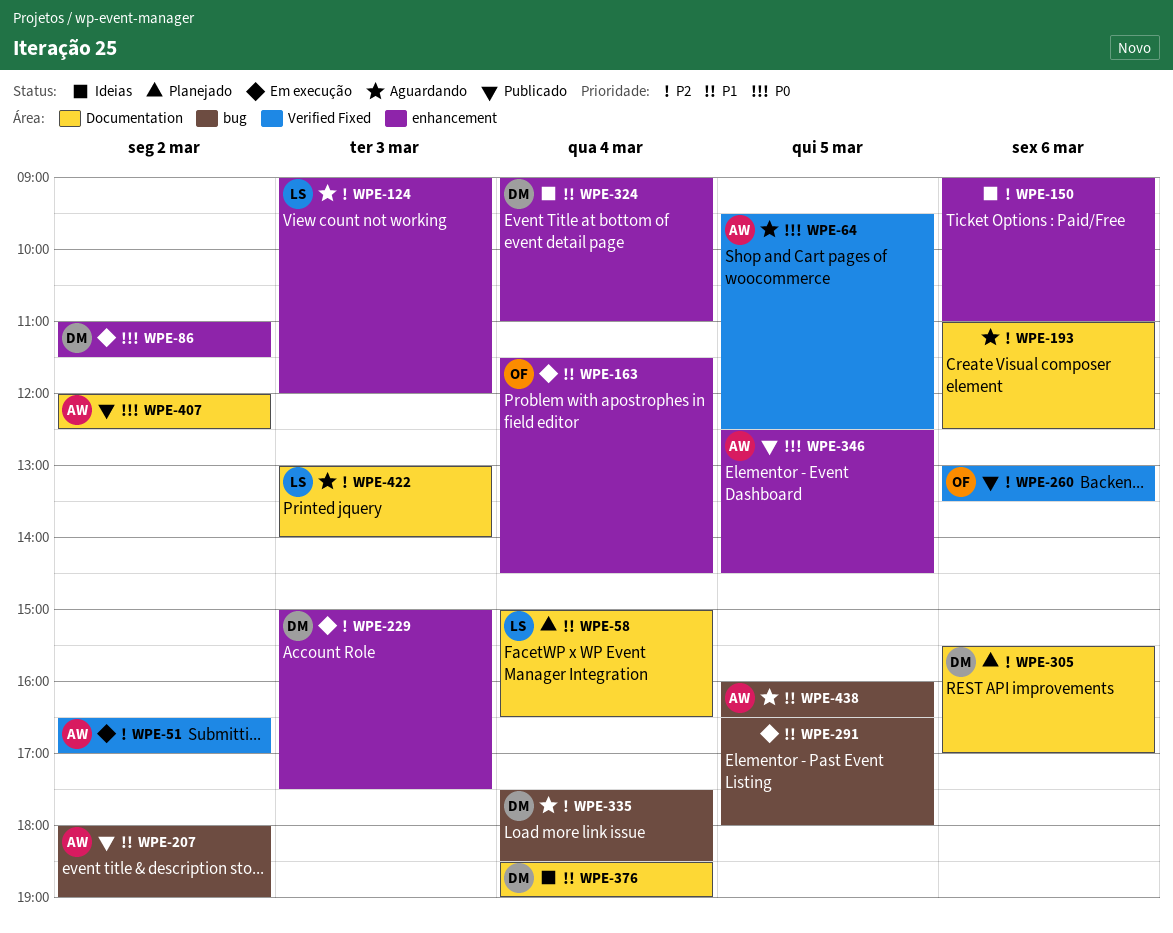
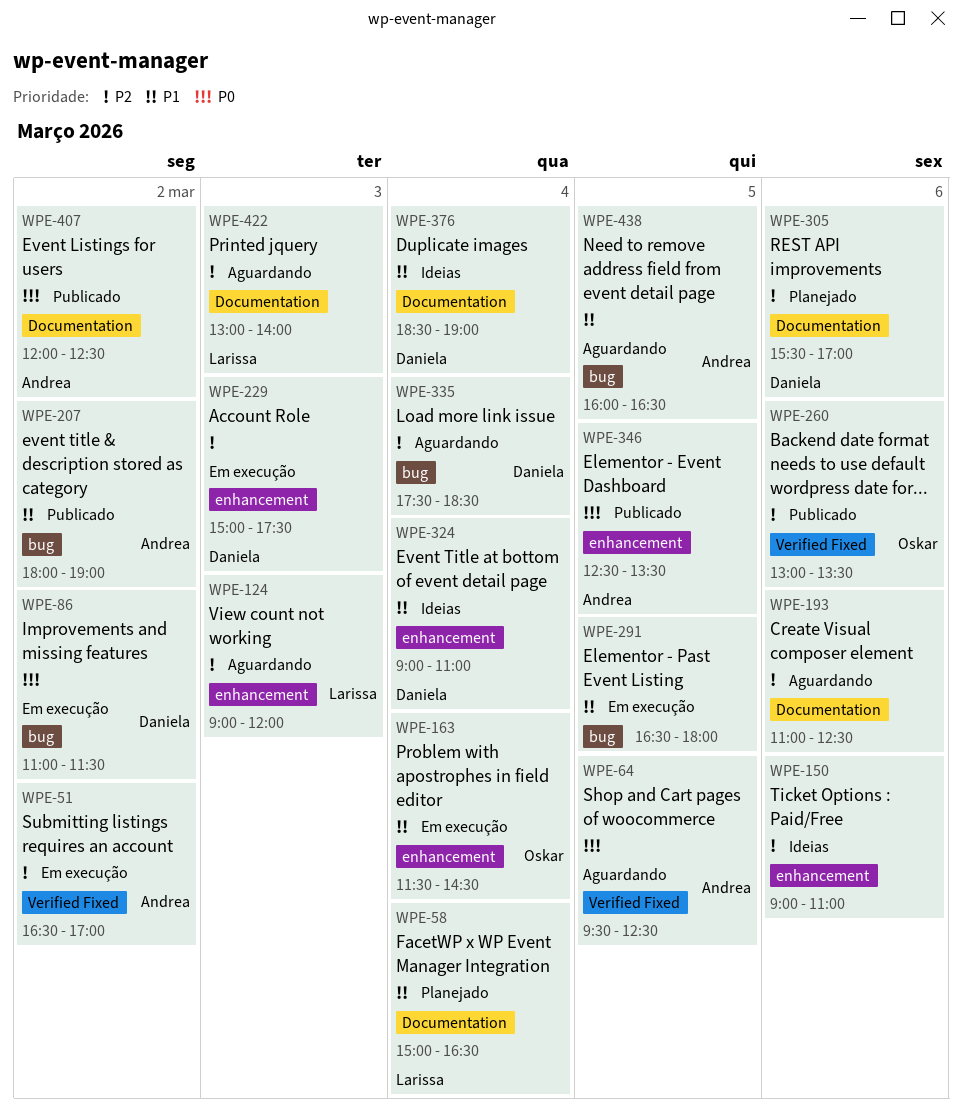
WPE-86, label: enhancement -> bug
WPE-346, ends: 14:30 -> 13:30

